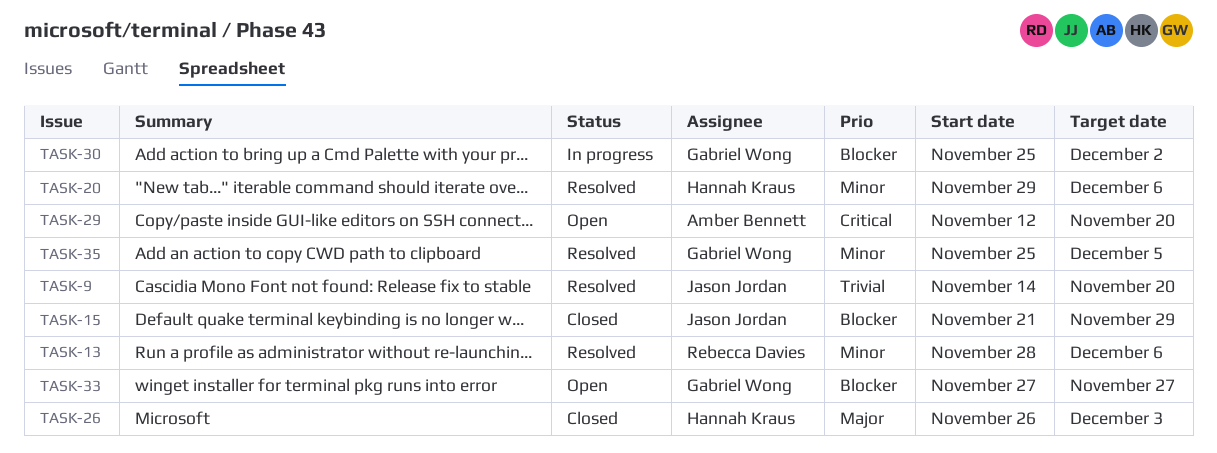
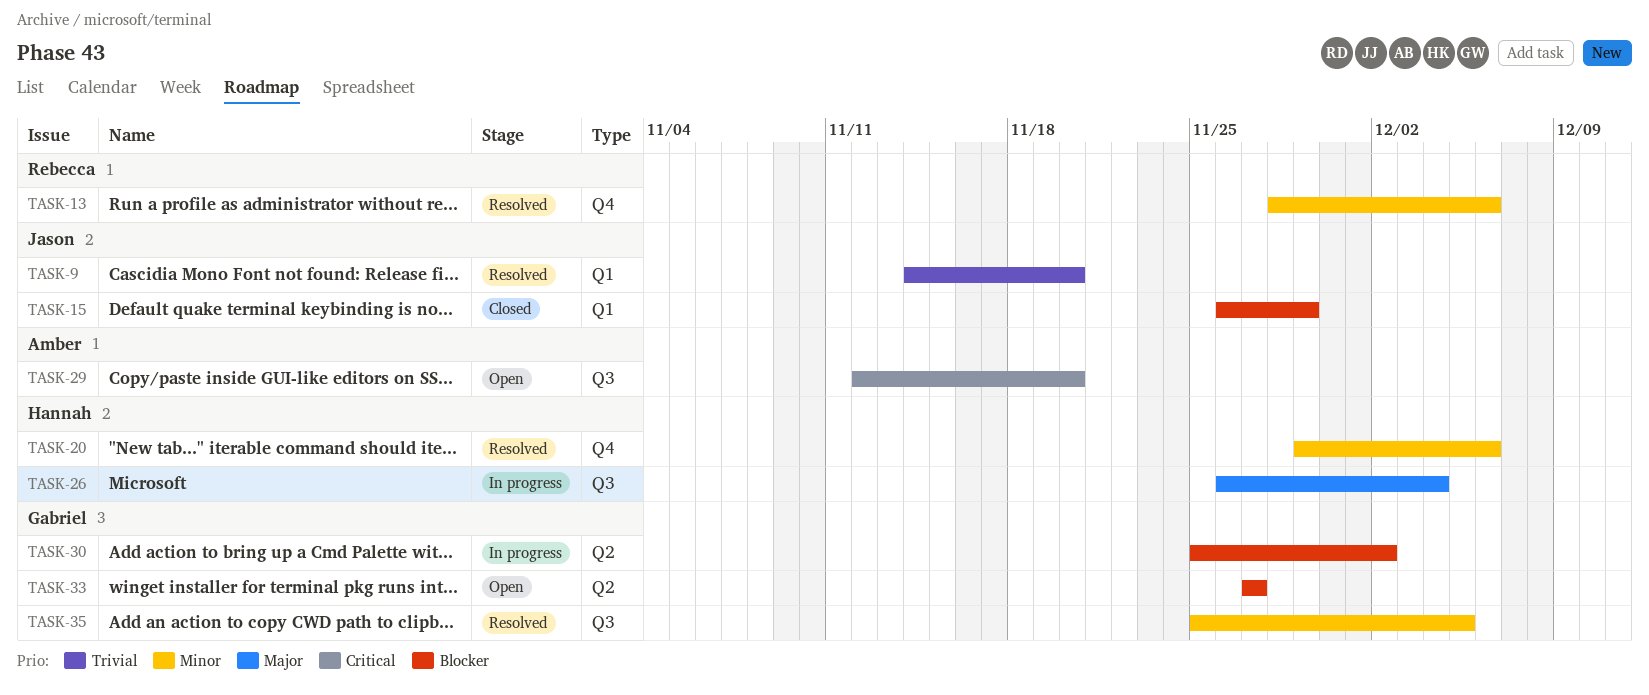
TASK-15, start: Nov 21 -> Nov 26
TASK-26, status: Closed -> In progress
TASK-26, due: Dec 3 -> Dec 4

